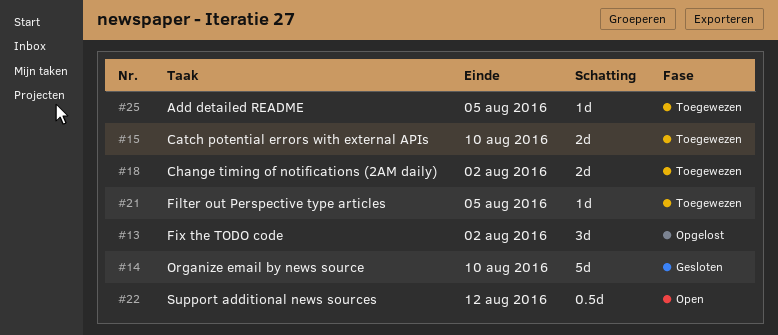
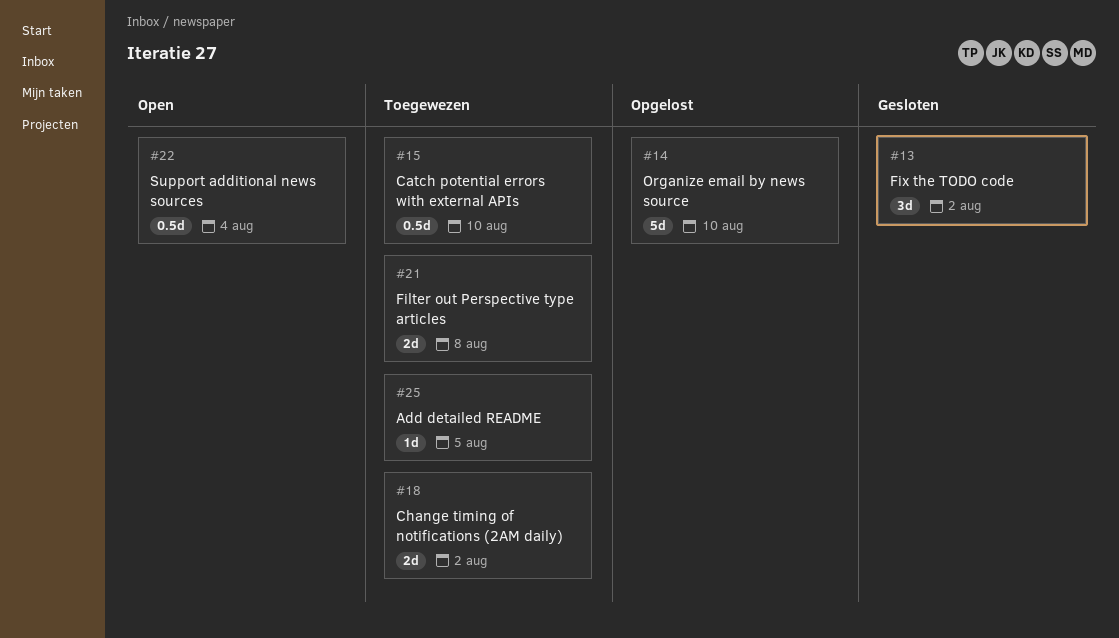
#13, status: Opgelost -> Gesloten
#14, status: Gesloten -> Opgelost
#15, estimate: 2d -> 0.5d
#21, estimate: 1d -> 2d
#21, due: Aug 5 -> Aug 8
#22, due: Aug 12 -> Aug 4

